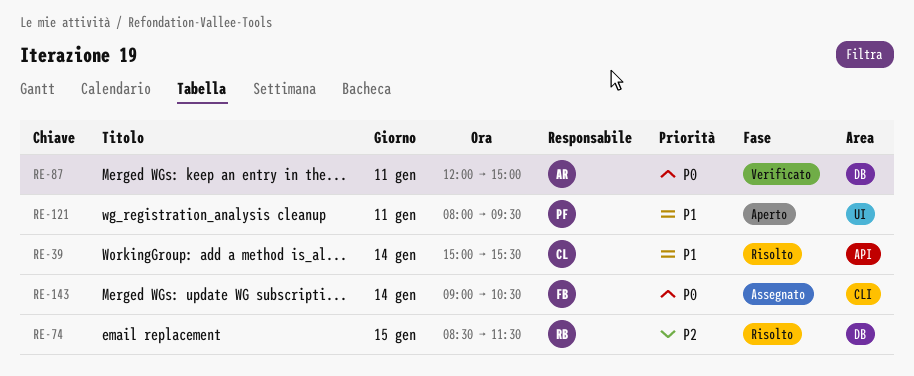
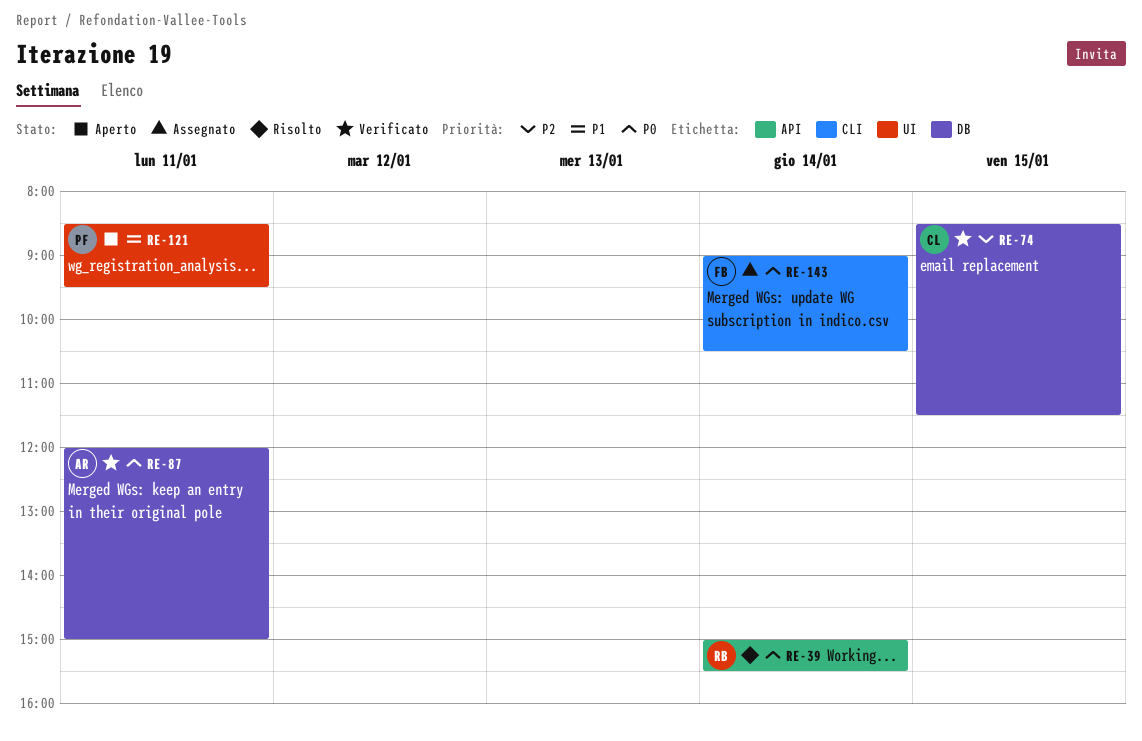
RE-39, owner: CL -> RB
RE-39, priority: P1 -> P0
RE-74, status: Risolto -> Verificato
RE-74, owner: RB -> CL
RE-121, begins: 08:00 -> 08:30

